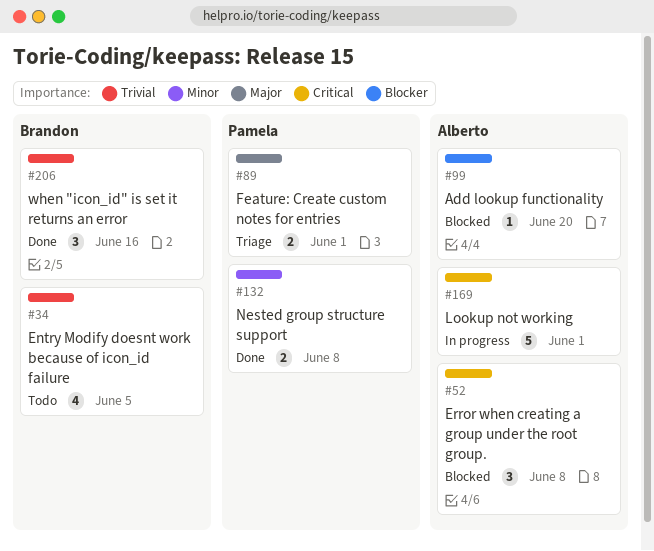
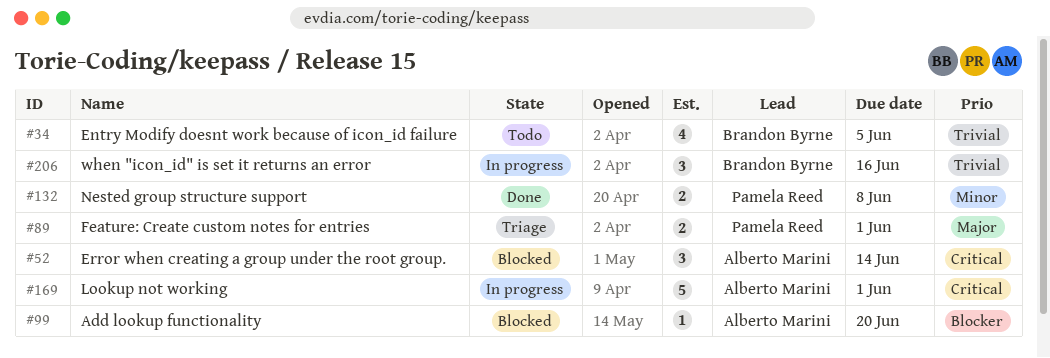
#52, due: Jun 8 -> Jun 14
#206, status: Done -> In progress

